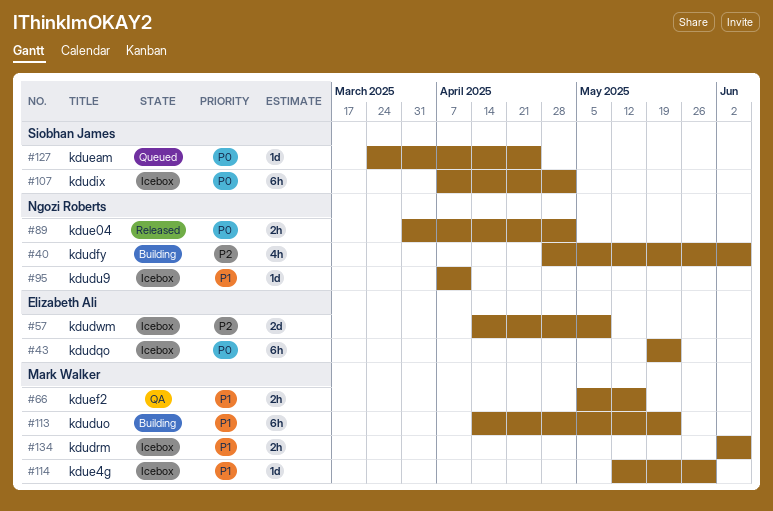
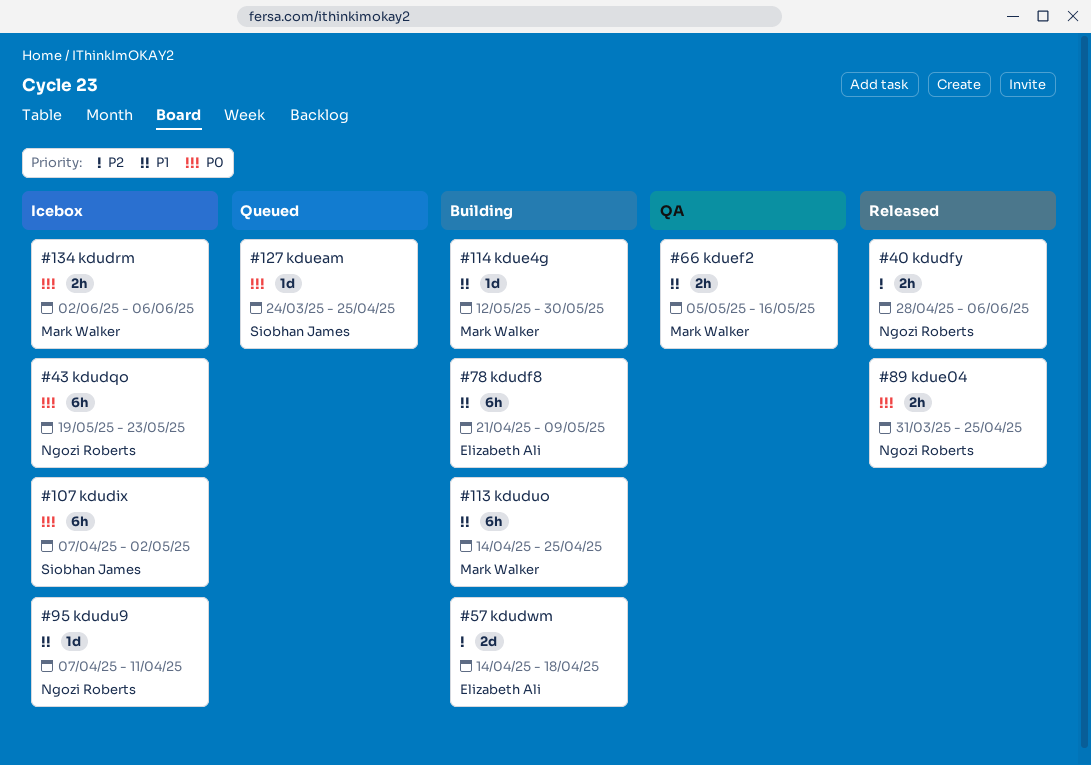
#40, status: Building -> Released
#40, estimate: 4h -> 2h
#43, owner: Elizabeth Ali -> Ngozi Roberts
#57, status: Icebox -> Building
#57, due: May 9 -> Apr 18
#78: none -> present
#89, due: May 2 -> Apr 25
#113, due: May 23 -> Apr 25
#114, status: Icebox -> Building
#134, priority: P1 -> P0

